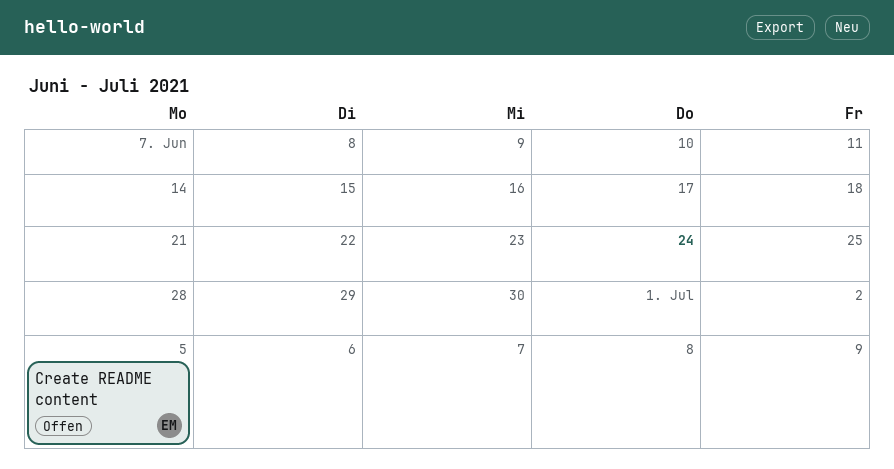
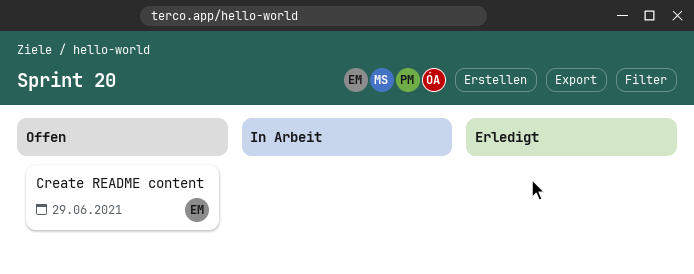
Create README content, due: Jul 5 -> Jun 29

